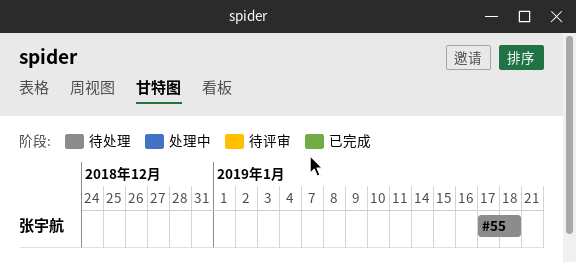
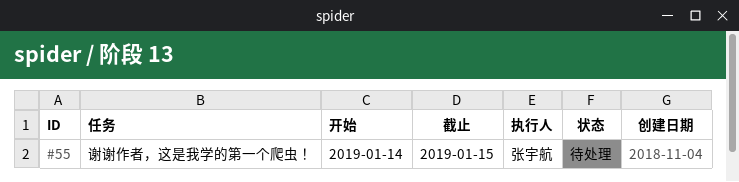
#55, start: Jan 17 -> Jan 14
#55, due: Jan 18 -> Jan 15

